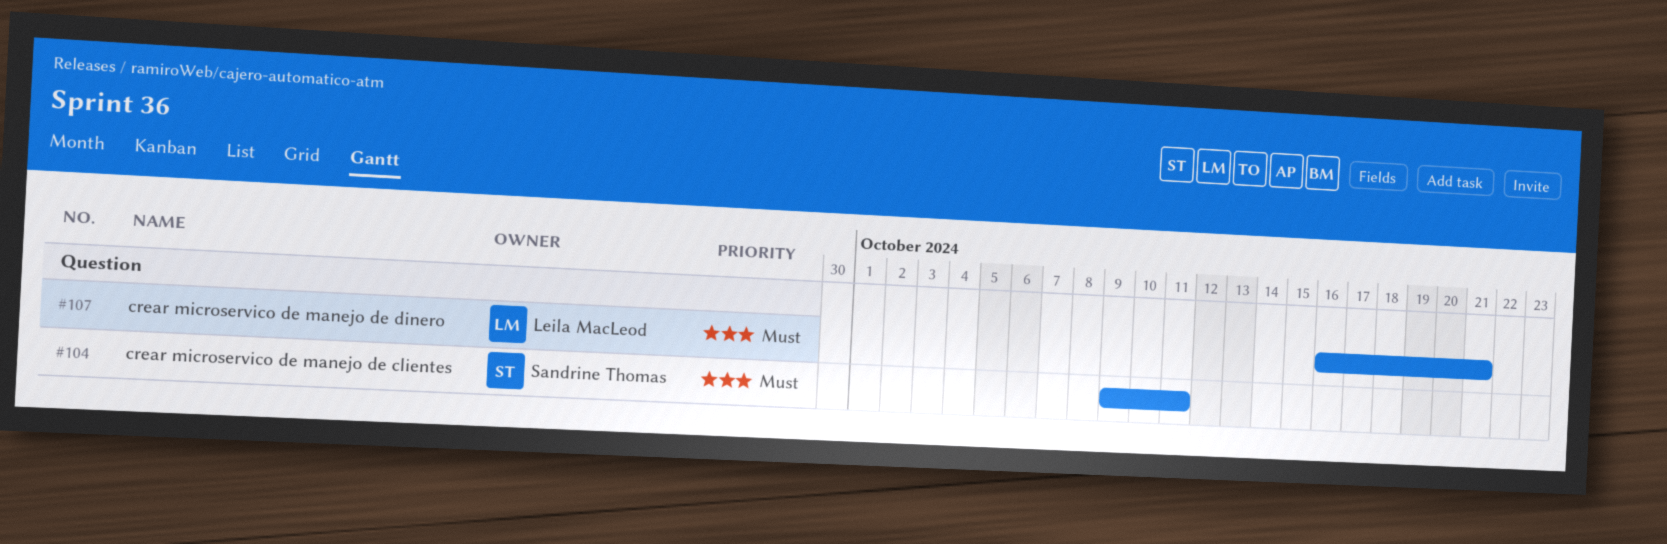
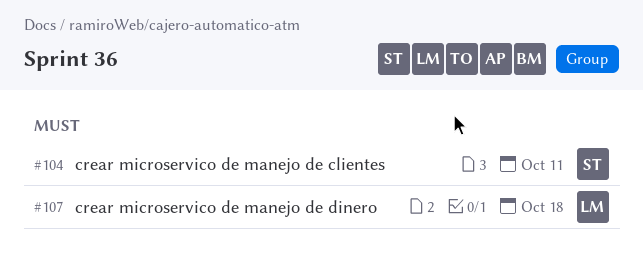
#107, due: Oct 21 -> Oct 18

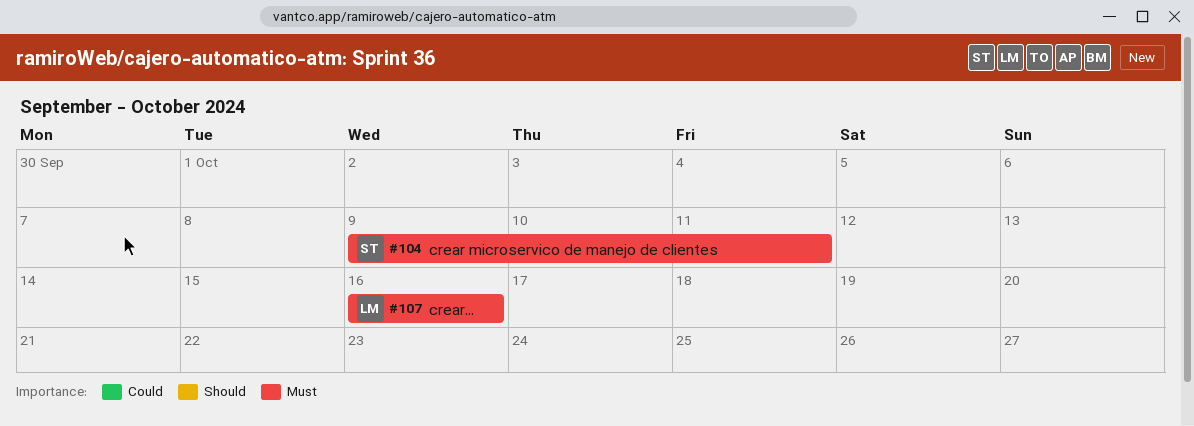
#107, due: Oct 18 -> Oct 16

